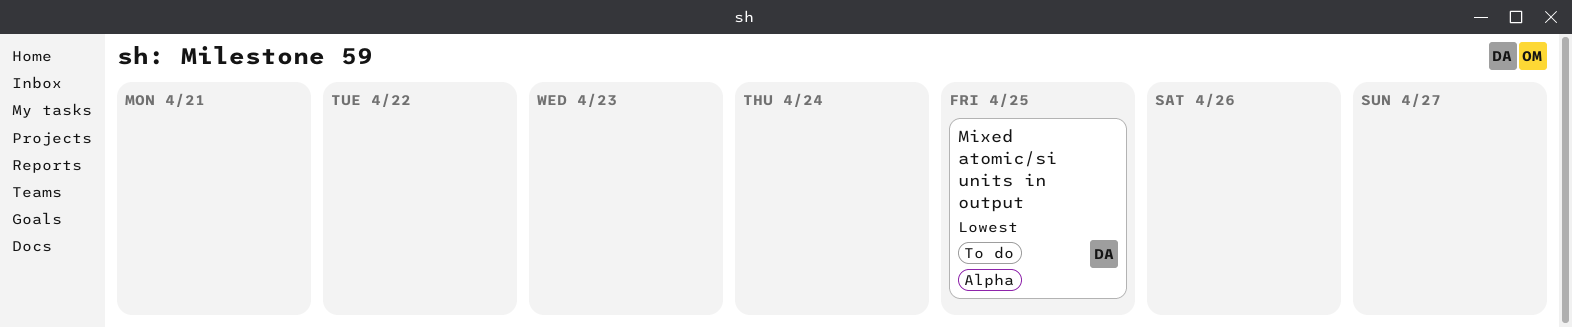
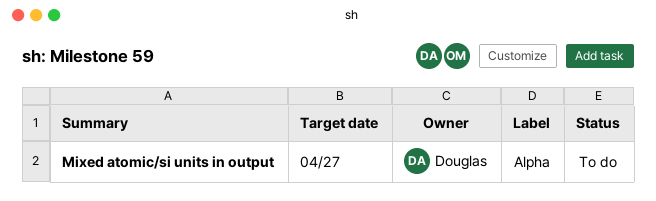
Mixed atomic/si units in output, due: Apr 25 -> Apr 27

